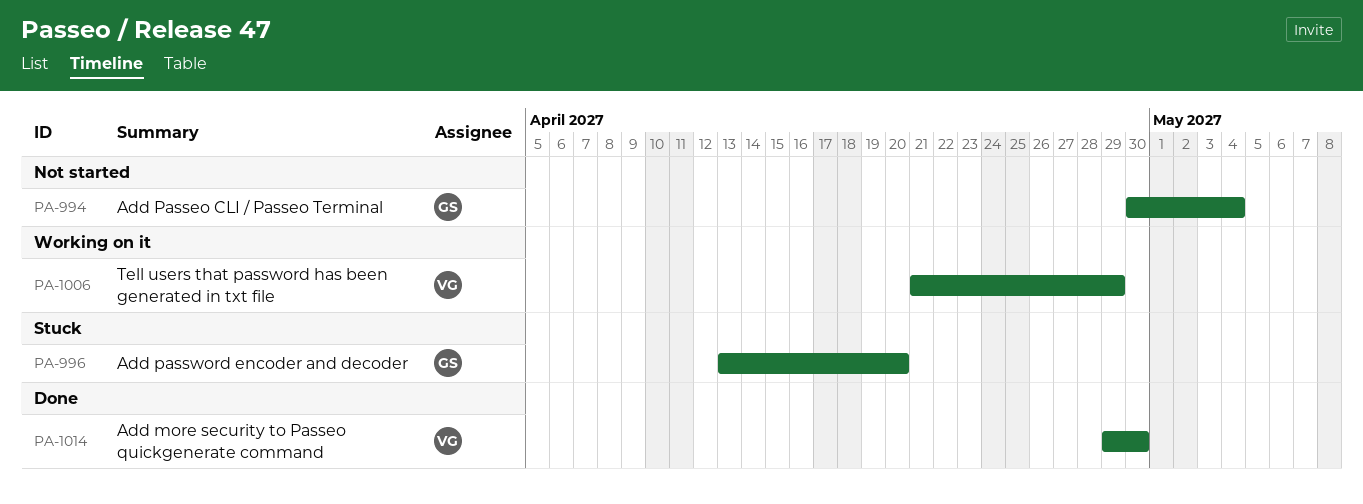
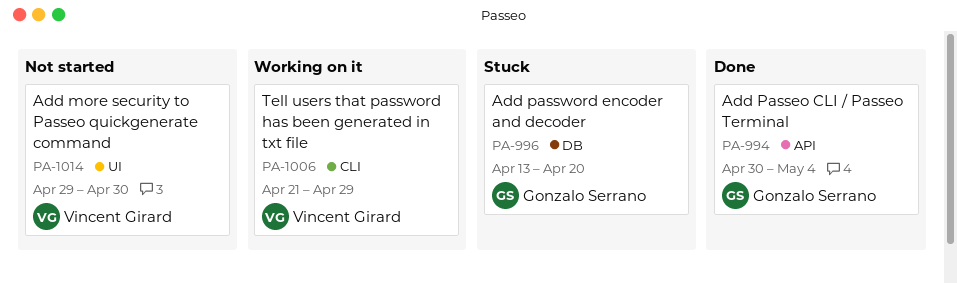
PA-994, status: Not started -> Done
PA-1014, status: Done -> Not started

